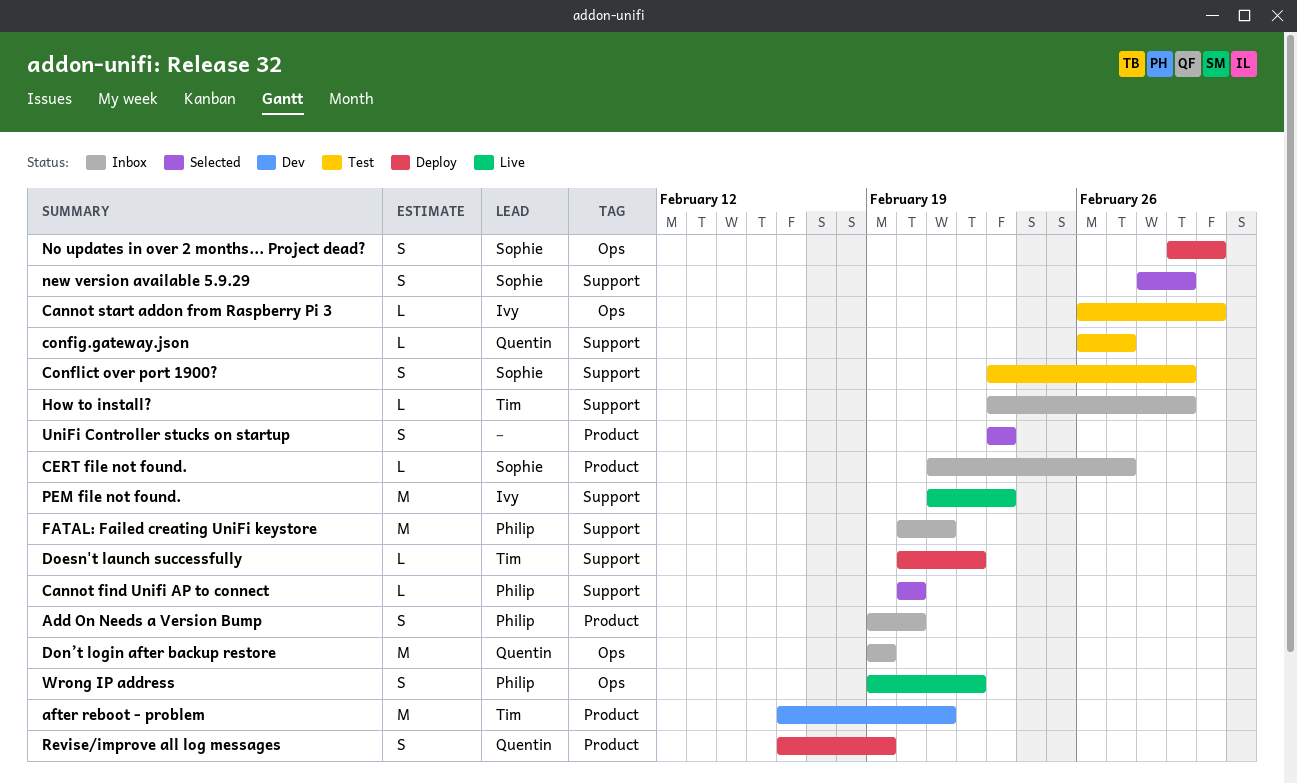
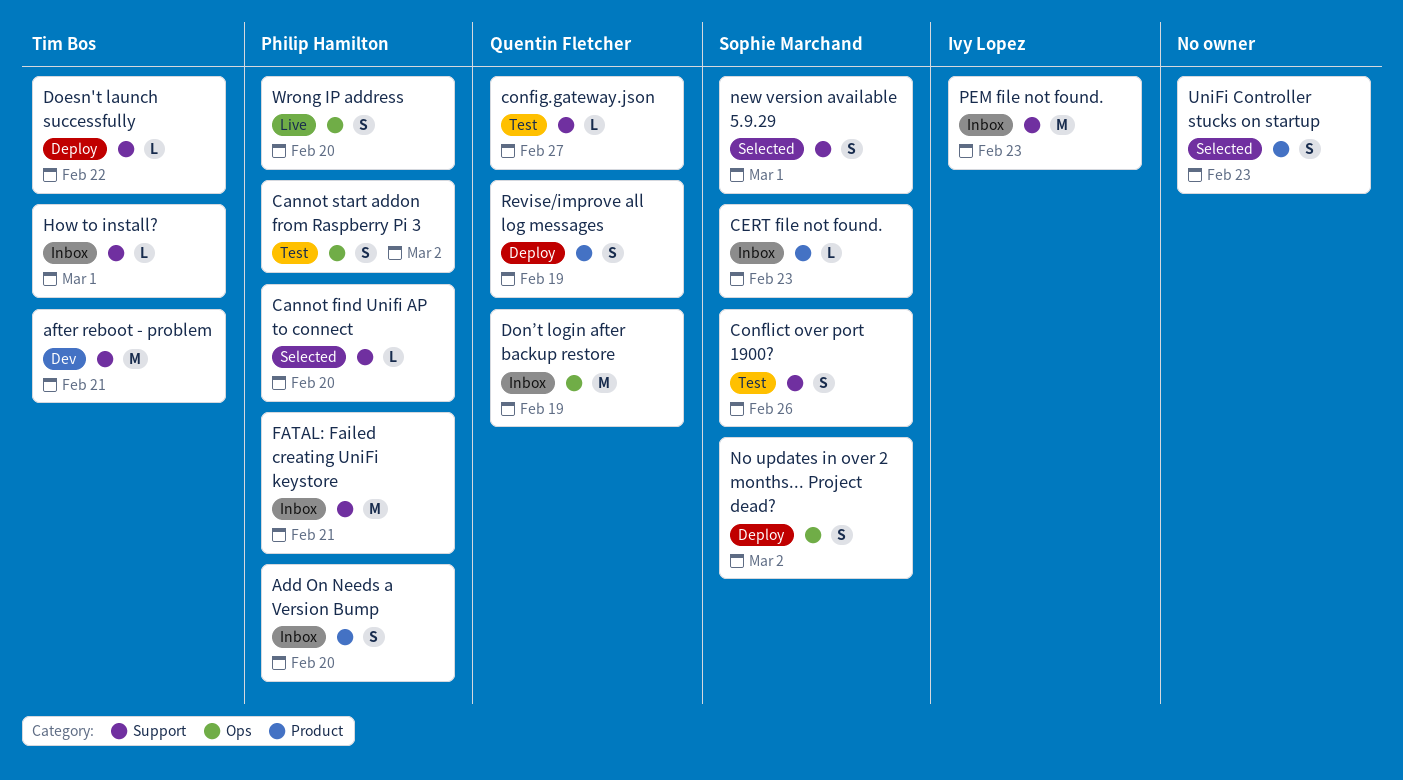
after reboot - problem, label: Product -> Support
Cannot start addon from Raspberry Pi 3, owner: Ivy Lopez -> Philip Hamilton
Cannot start addon from Raspberry Pi 3, estimate: L -> S
CERT file not found., due: Feb 27 -> Feb 23
Conflict over port 1900?, due: Mar 1 -> Feb 26
PEM file not found., status: Live -> Inbox
Wrong IP address, due: Feb 22 -> Feb 20

